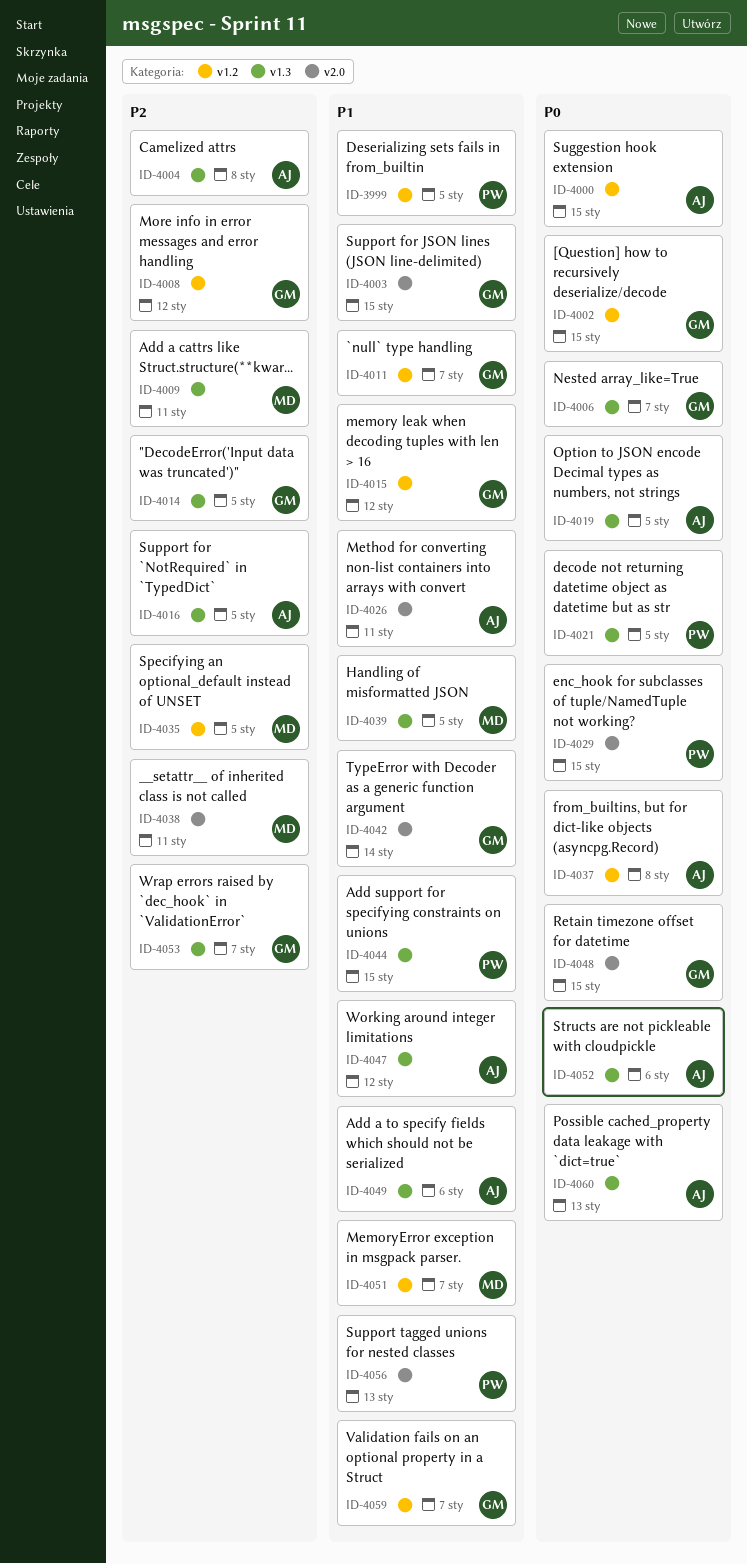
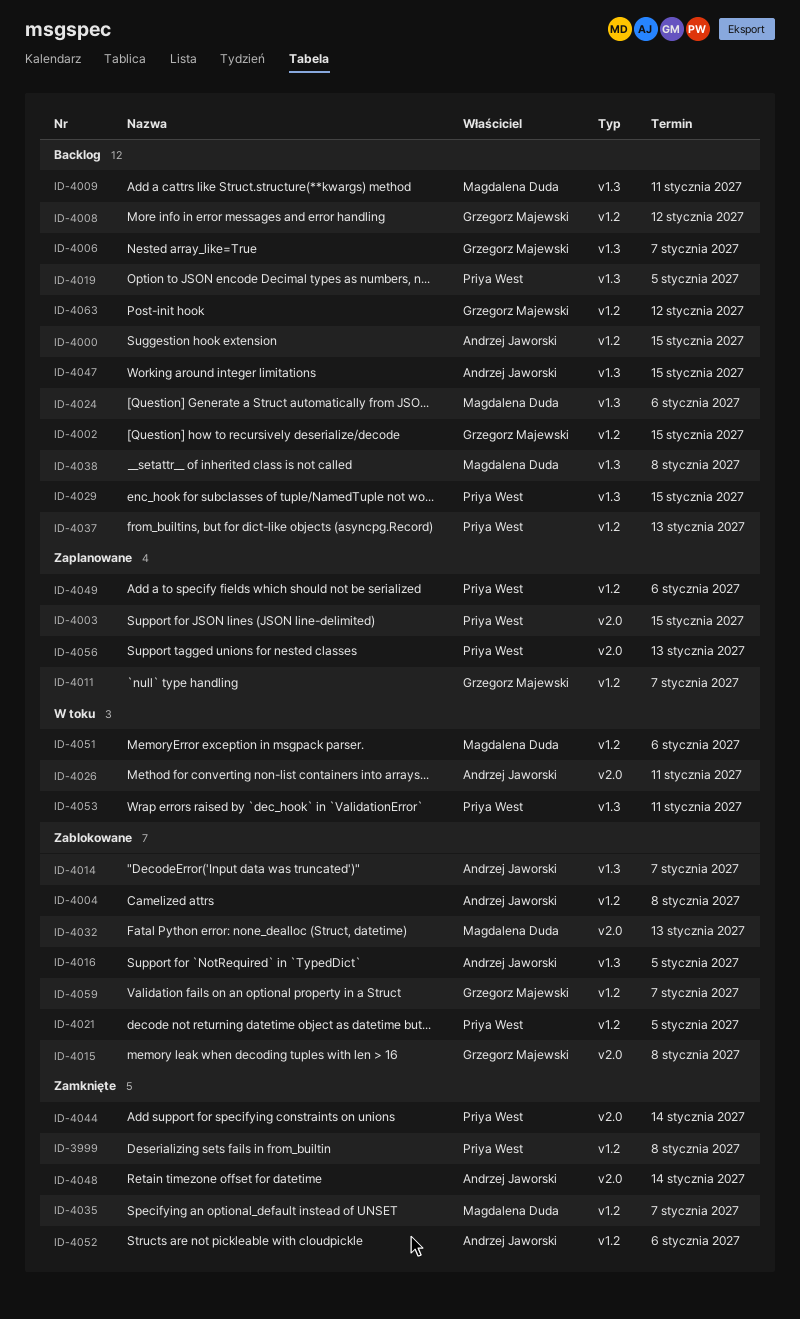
ID-3999, due: Jan 5 -> Jan 8
ID-4003, owner: Grzegorz Majewski -> Priya West
ID-4004, label: v1.3 -> v1.2
ID-4014, owner: Grzegorz Majewski -> Andrzej Jaworski
ID-4014, due: Jan 5 -> Jan 7
ID-4015, label: v1.2 -> v2.0
ID-4015, due: Jan 12 -> Jan 8
ID-4019, owner: Andrzej Jaworski -> Priya West
ID-4021, label: v1.3 -> v1.2
ID-4024: none -> present
ID-4029, label: v2.0 -> v1.3
ID-4032: none -> present
ID-4035, due: Jan 5 -> Jan 7
ID-4037, owner: Andrzej Jaworski -> Priya West
ID-4037, due: Jan 8 -> Jan 13
ID-4038, label: v2.0 -> v1.3
ID-4038, due: Jan 11 -> Jan 8
ID-4039: present -> none
ID-4042: present -> none
ID-4044, label: v1.3 -> v2.0
ID-4044, due: Jan 15 -> Jan 14
ID-4047, due: Jan 12 -> Jan 15
ID-4048, owner: Grzegorz Majewski -> Andrzej Jaworski
ID-4048, due: Jan 15 -> Jan 14
ID-4049, owner: Andrzej Jaworski -> Priya West
ID-4049, label: v1.3 -> v1.2
ID-4051, due: Jan 7 -> Jan 6
ID-4052, label: v1.3 -> v1.2
ID-4053, owner: Grzegorz Majewski -> Priya West
ID-4053, due: Jan 7 -> Jan 11
ID-4060: present -> none
ID-4063: none -> present

